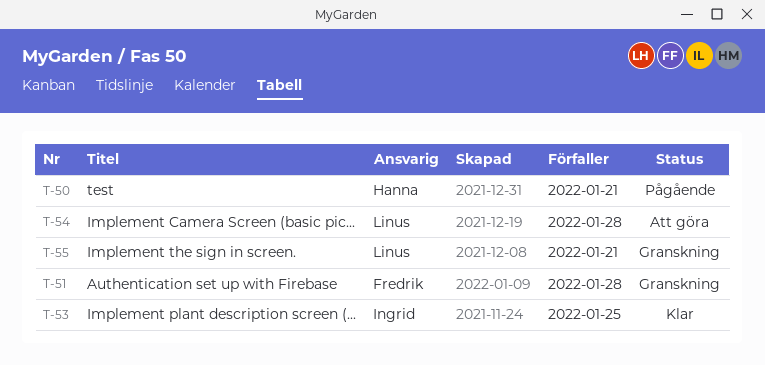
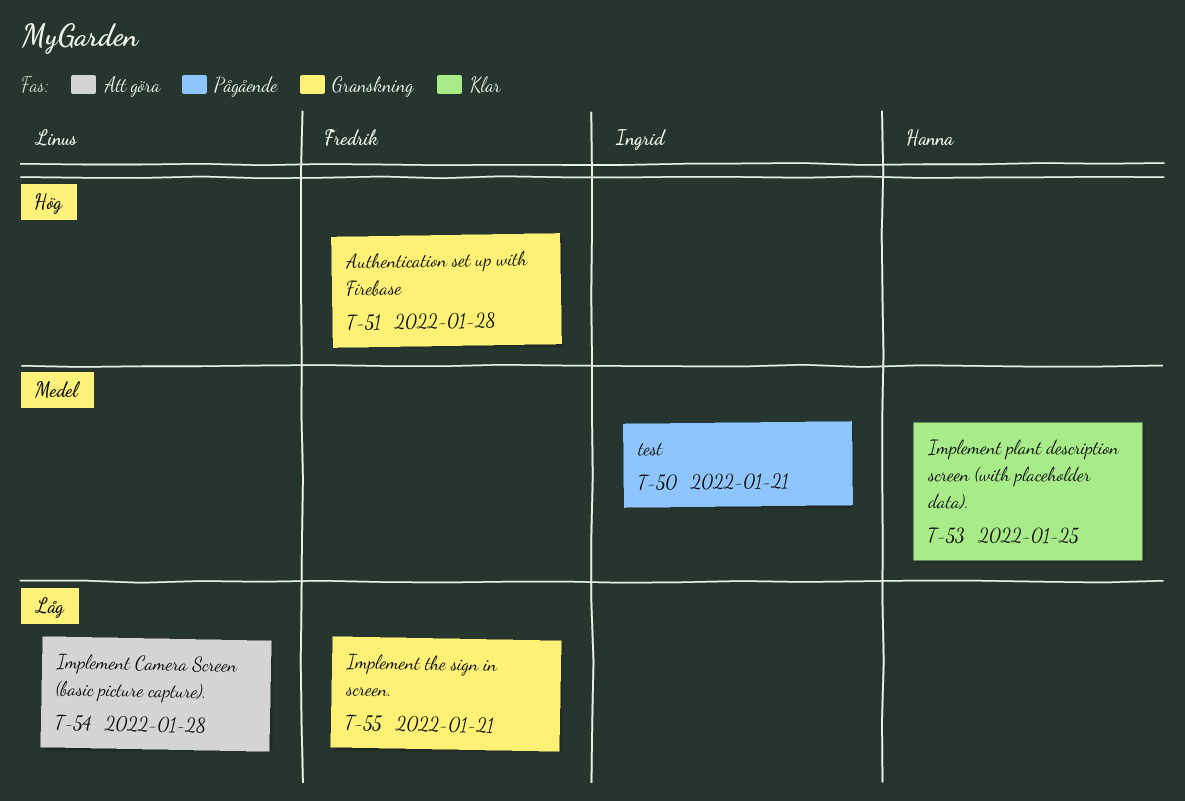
T-50, owner: Hanna -> Ingrid
T-53, owner: Ingrid -> Hanna
T-55, owner: Linus -> Fredrik

